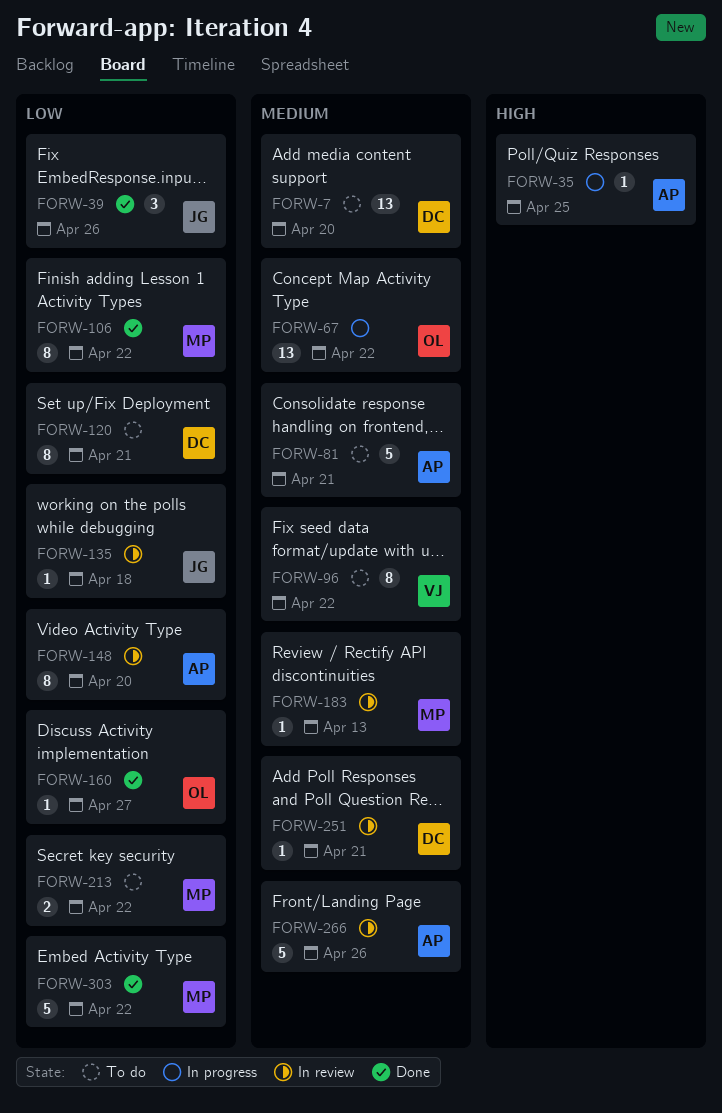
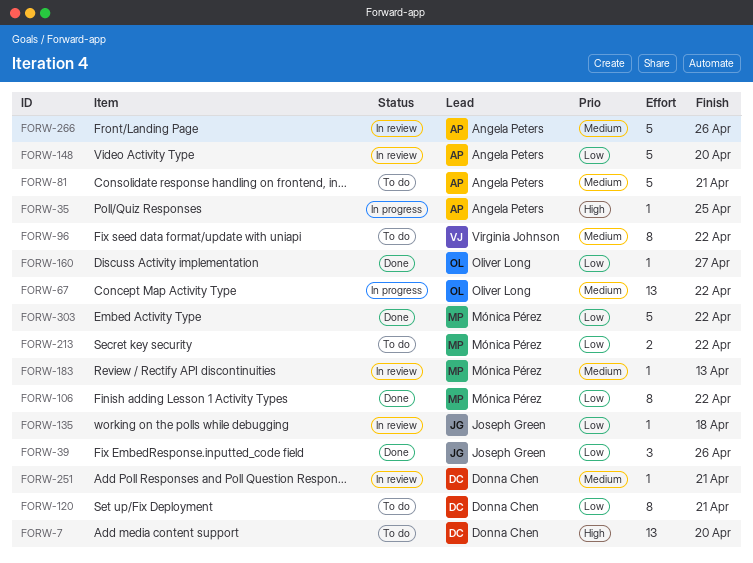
FORW-7, priority: Medium -> High
FORW-148, estimate: 8 -> 5

